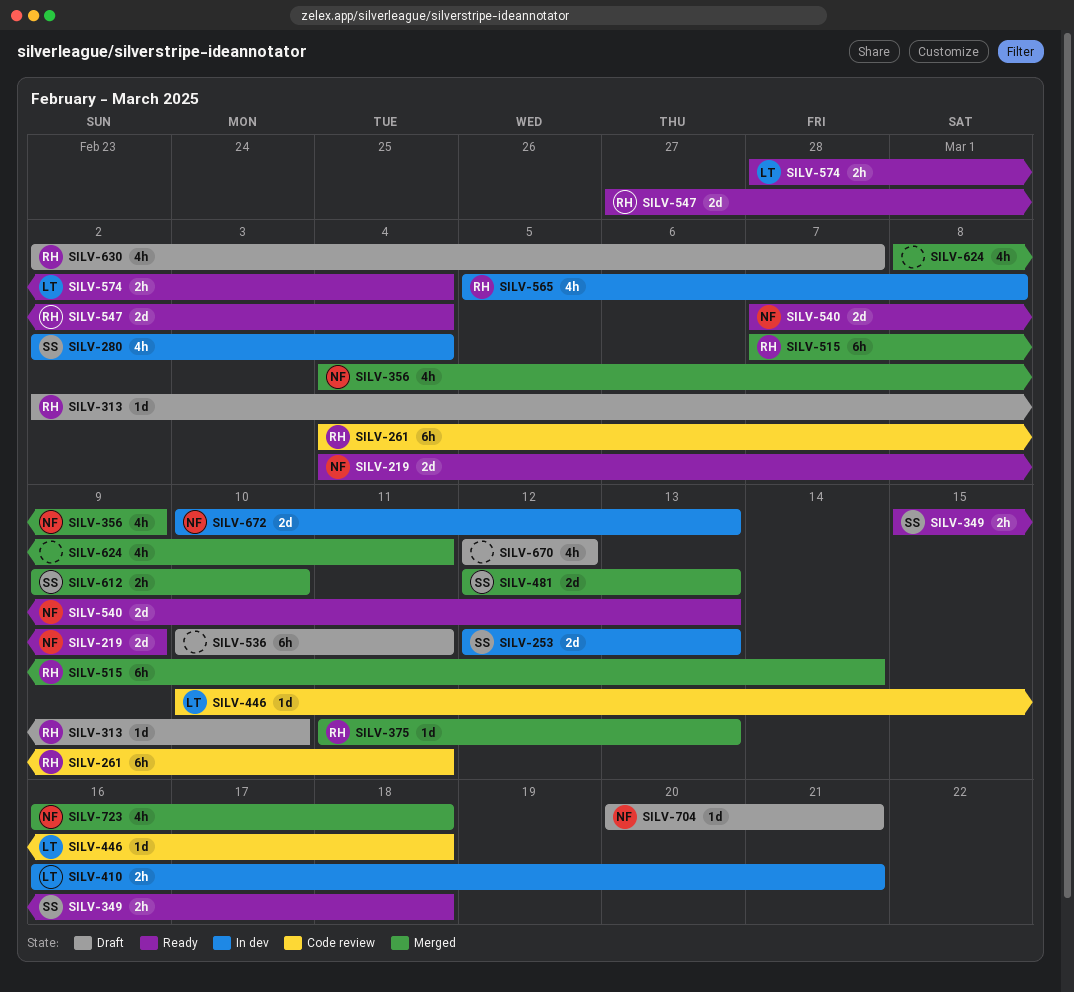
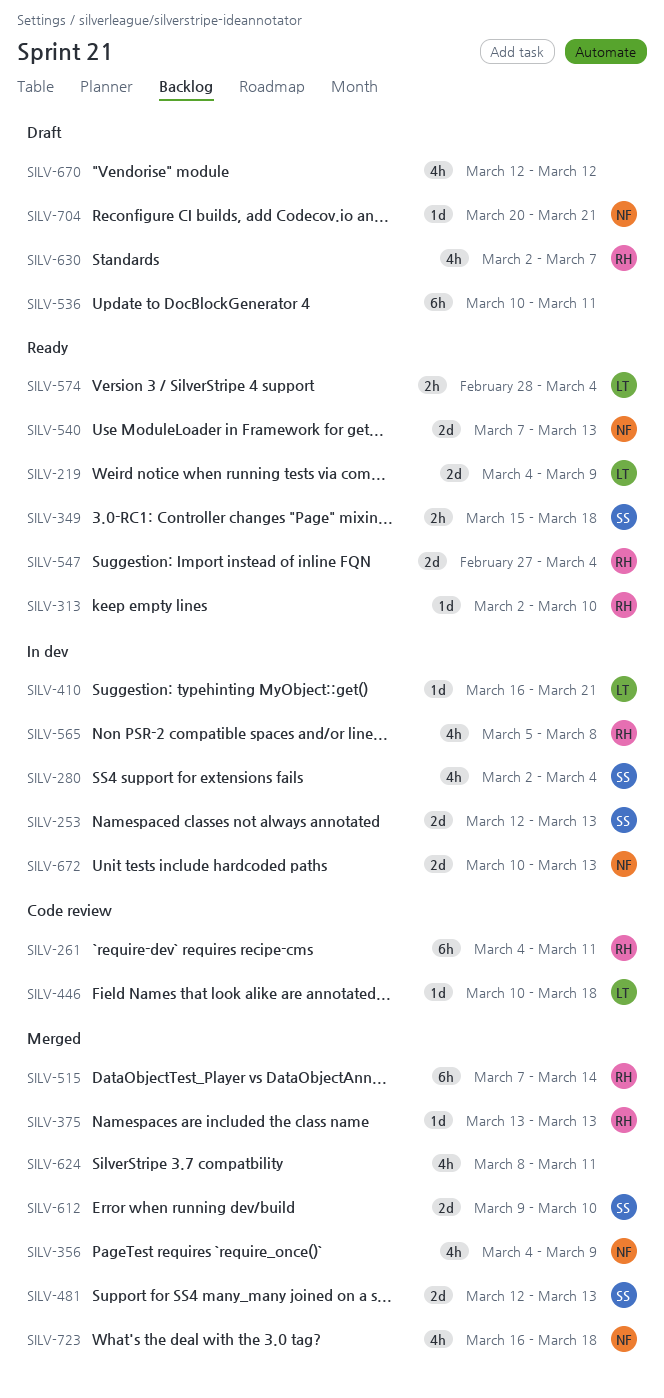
SILV-219, owner: NF -> LT
SILV-313, status: Draft -> Ready
SILV-375, start: Mar 11 -> Mar 13
SILV-410, estimate: 2h -> 1d
SILV-612, estimate: 2h -> 2d

